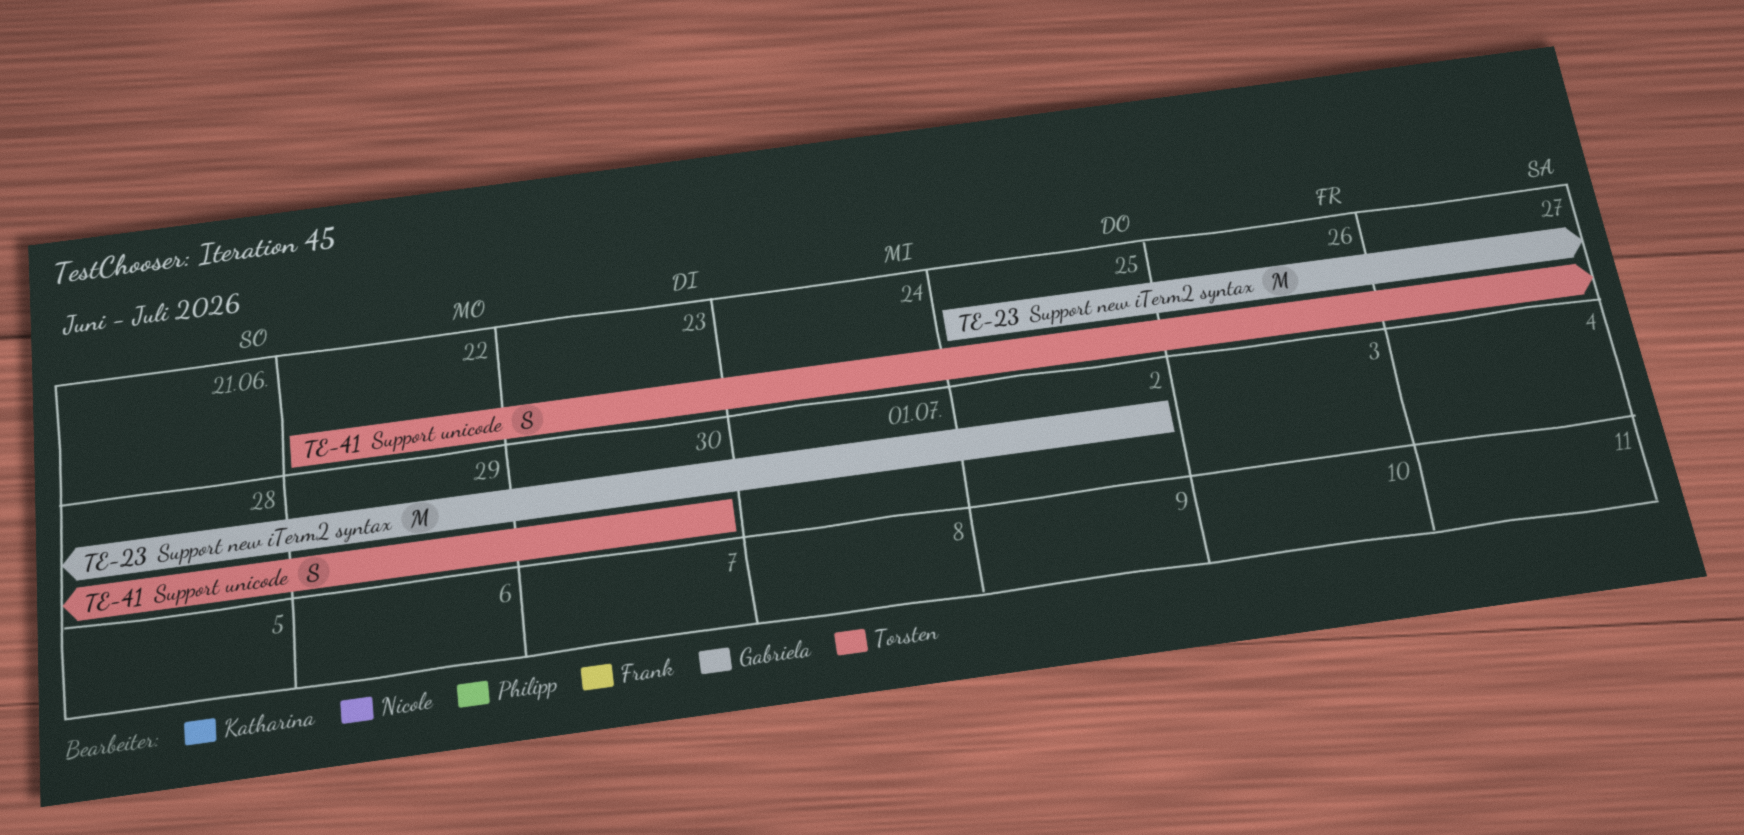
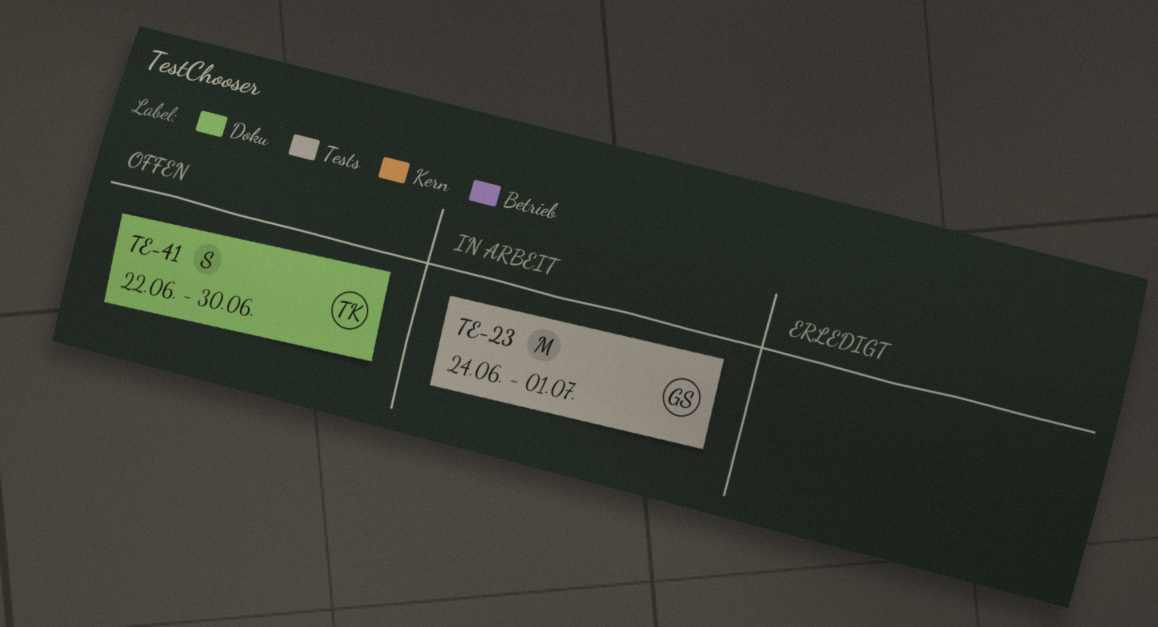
TE-23, start: Jun 25 -> Jun 24
TE-23, due: Jul 2 -> Jul 1

